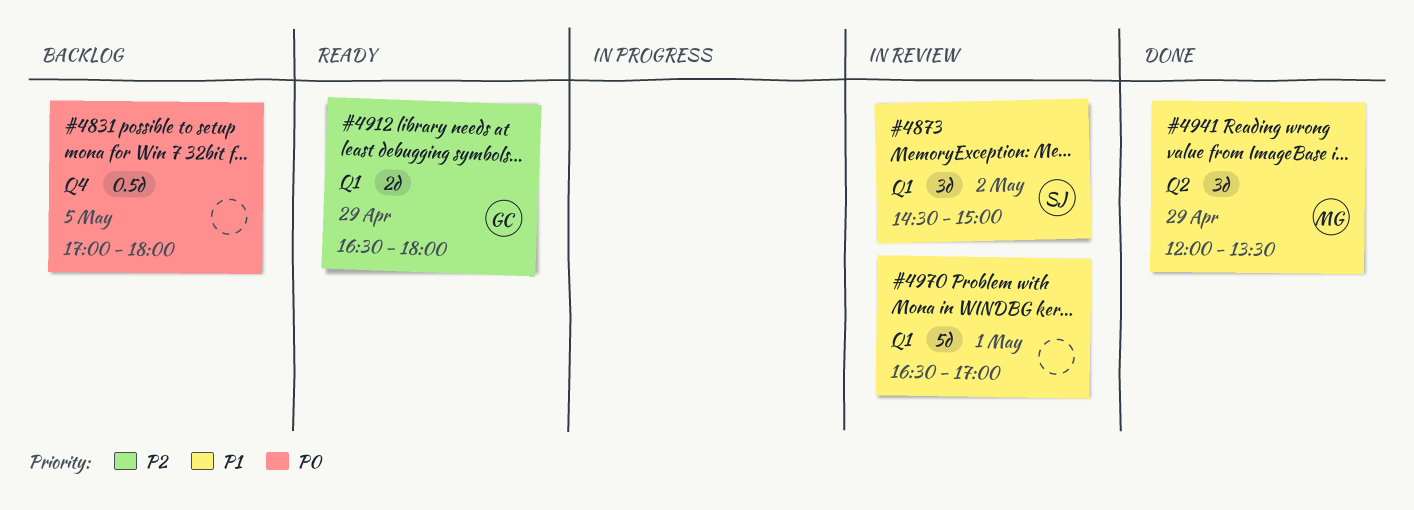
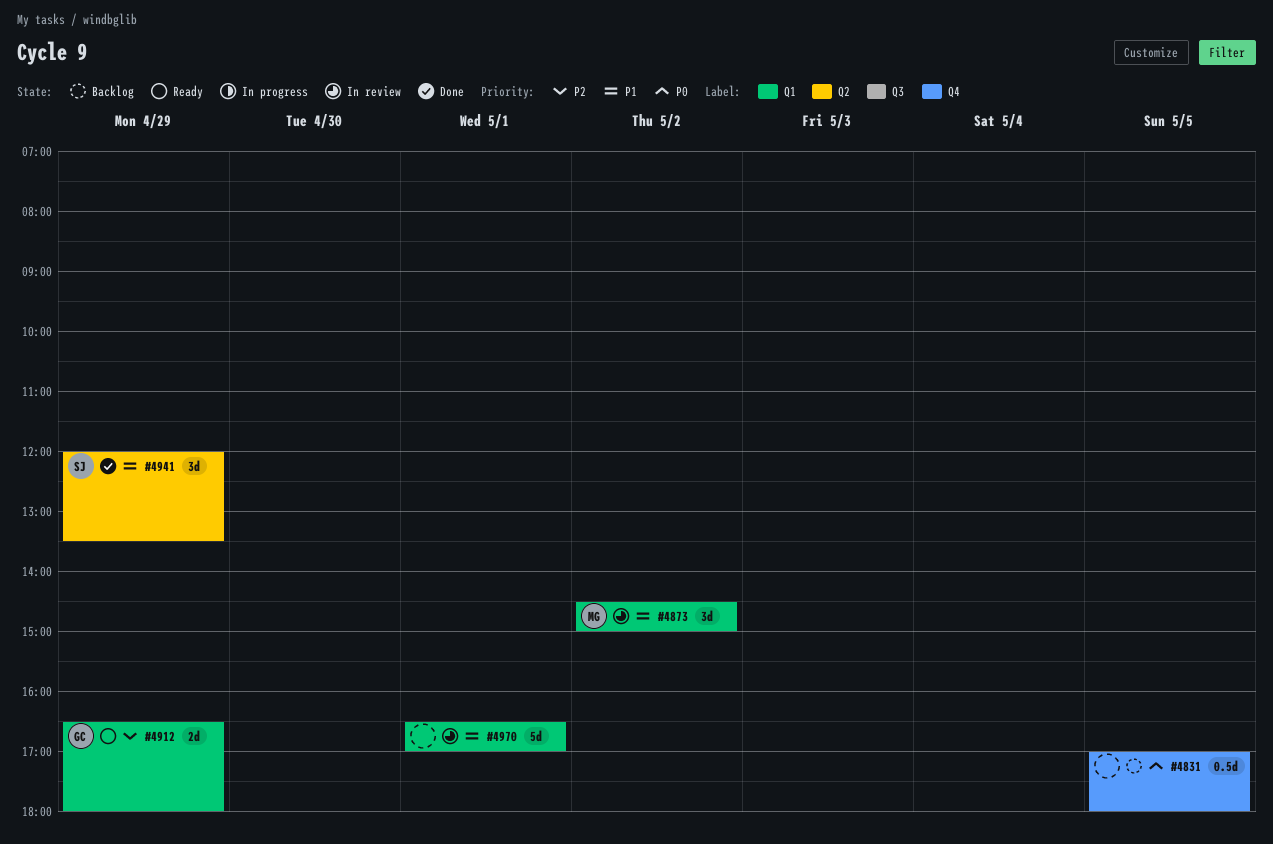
#4873, owner: SJ -> MG
#4941, owner: MG -> SJ

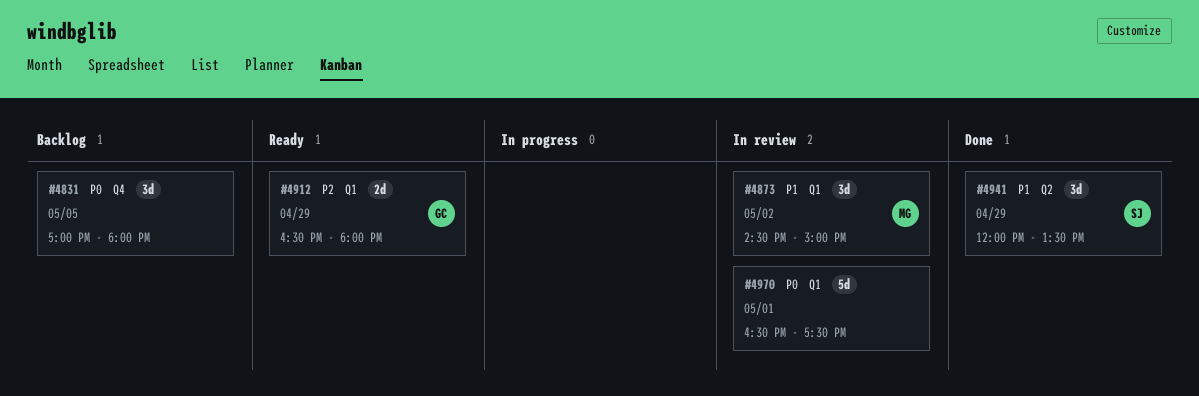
#4831, estimate: 0.5d -> 3d
#4970, priority: P1 -> P0
#4970, ends: 17:00 -> 17:30

